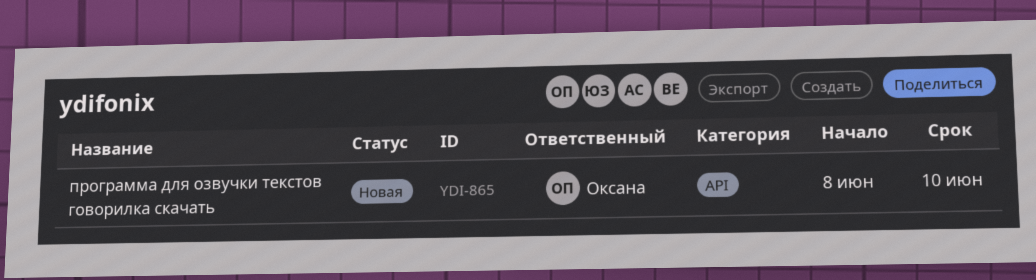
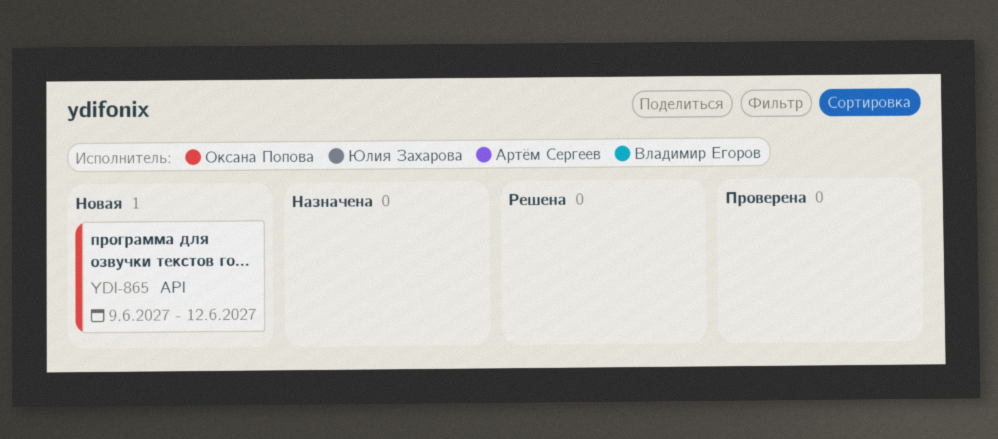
YDI-865, start: Jun 8 -> Jun 9
YDI-865, due: Jun 10 -> Jun 12

